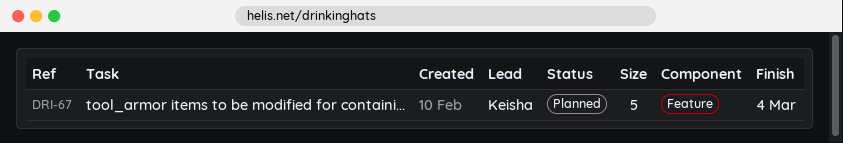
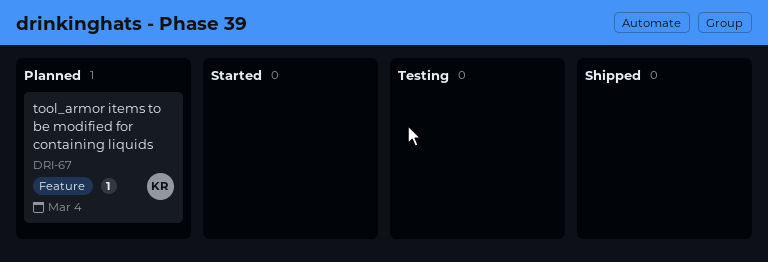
DRI-67, estimate: 5 -> 1

